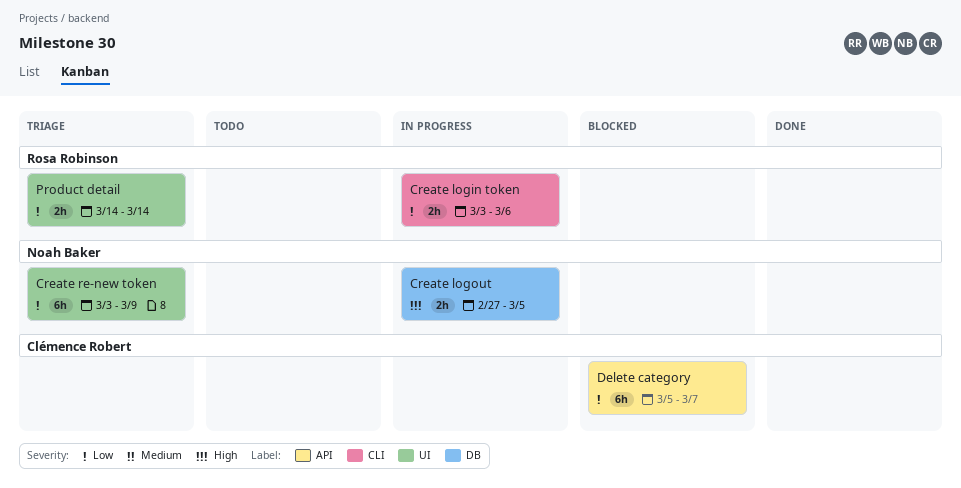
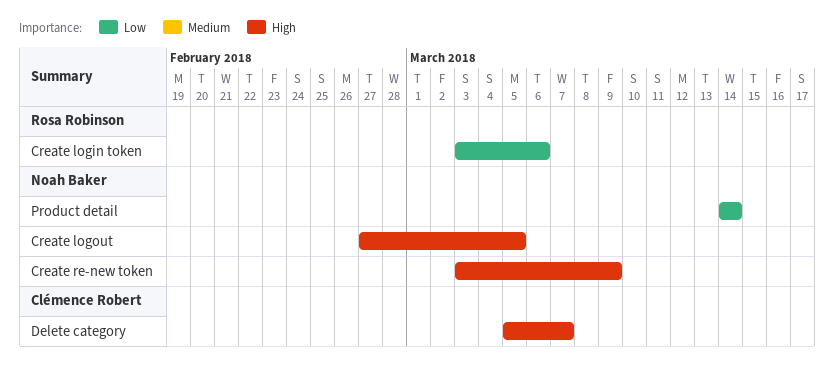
Create re-new token, priority: Low -> High
Delete category, priority: Low -> High
Product detail, owner: Rosa Robinson -> Noah Baker

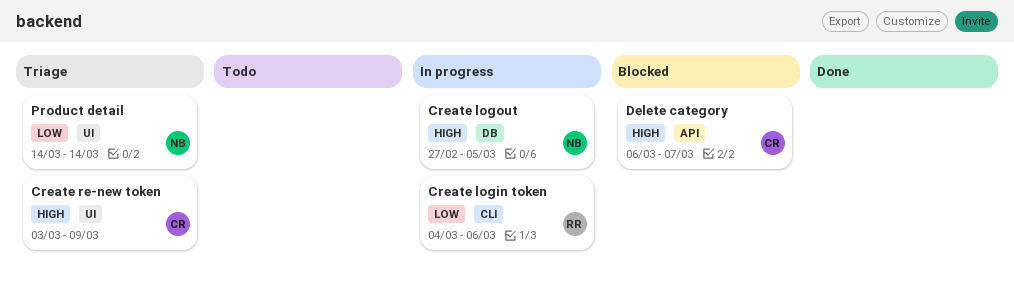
Create login token, start: Mar 3 -> Mar 4
Create re-new token, owner: Noah Baker -> Clémence Robert
Delete category, start: Mar 5 -> Mar 6

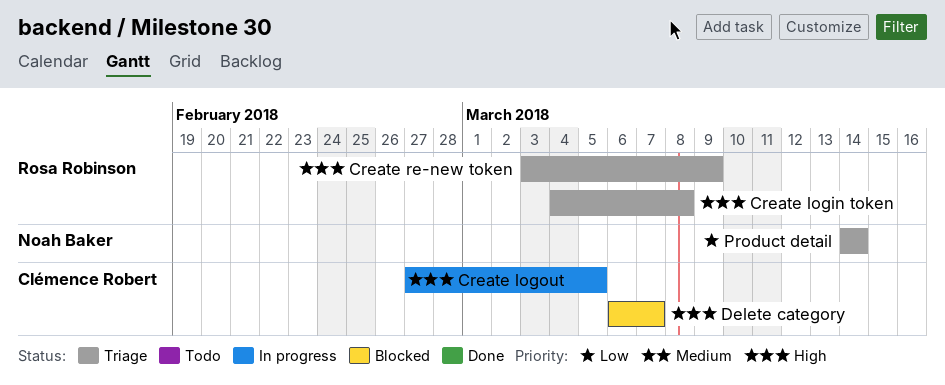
Create login token, status: In progress -> Triage
Create login token, priority: Low -> High
Create login token, due: Mar 6 -> Mar 8
Create logout, owner: Noah Baker -> Clémence Robert
Create re-new token, owner: Clémence Robert -> Rosa Robinson

